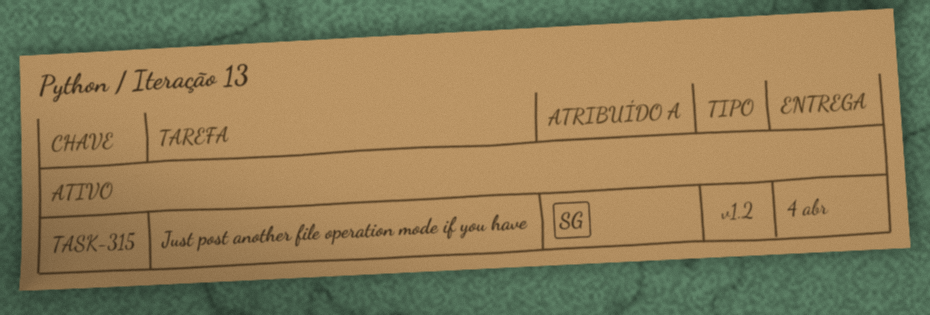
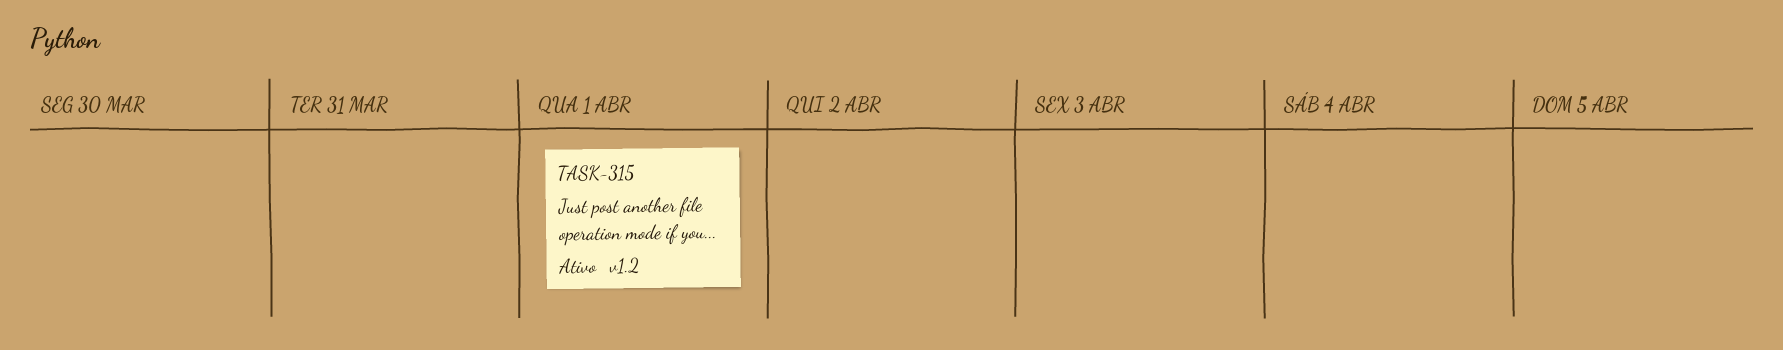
TASK-315, due: Apr 4 -> Apr 1

